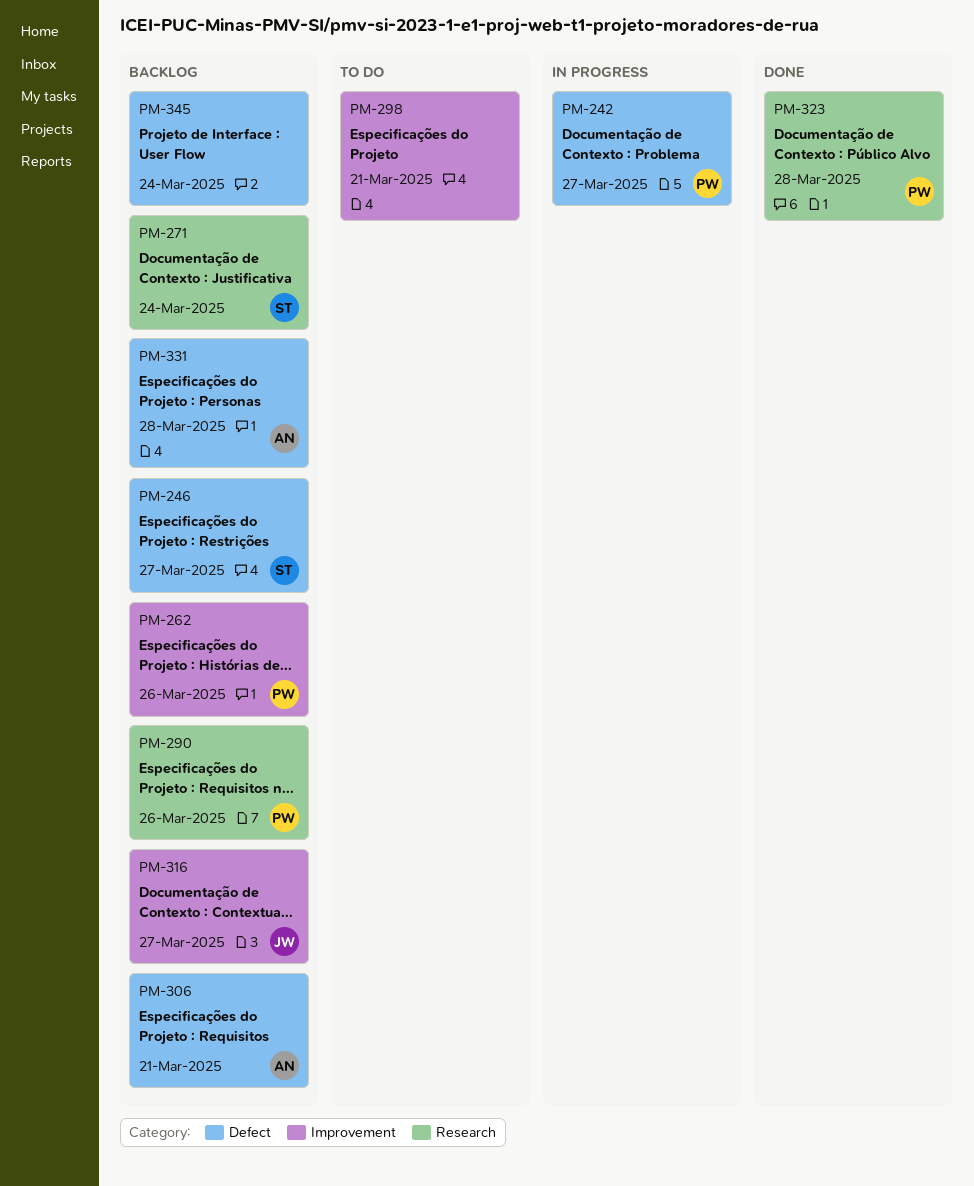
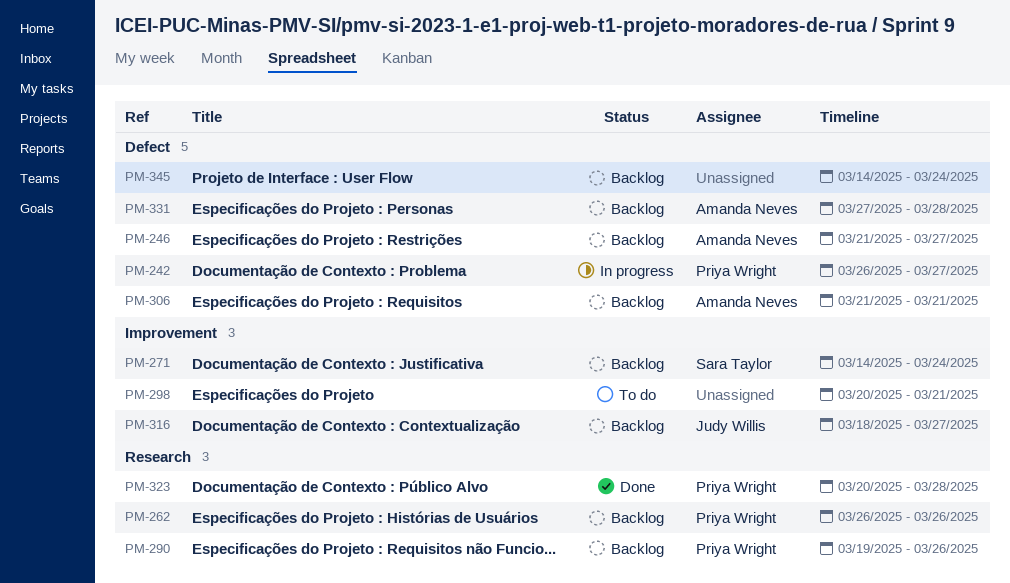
PM-246, owner: Sara Taylor -> Amanda Neves
PM-262, label: Improvement -> Research
PM-271, label: Research -> Improvement

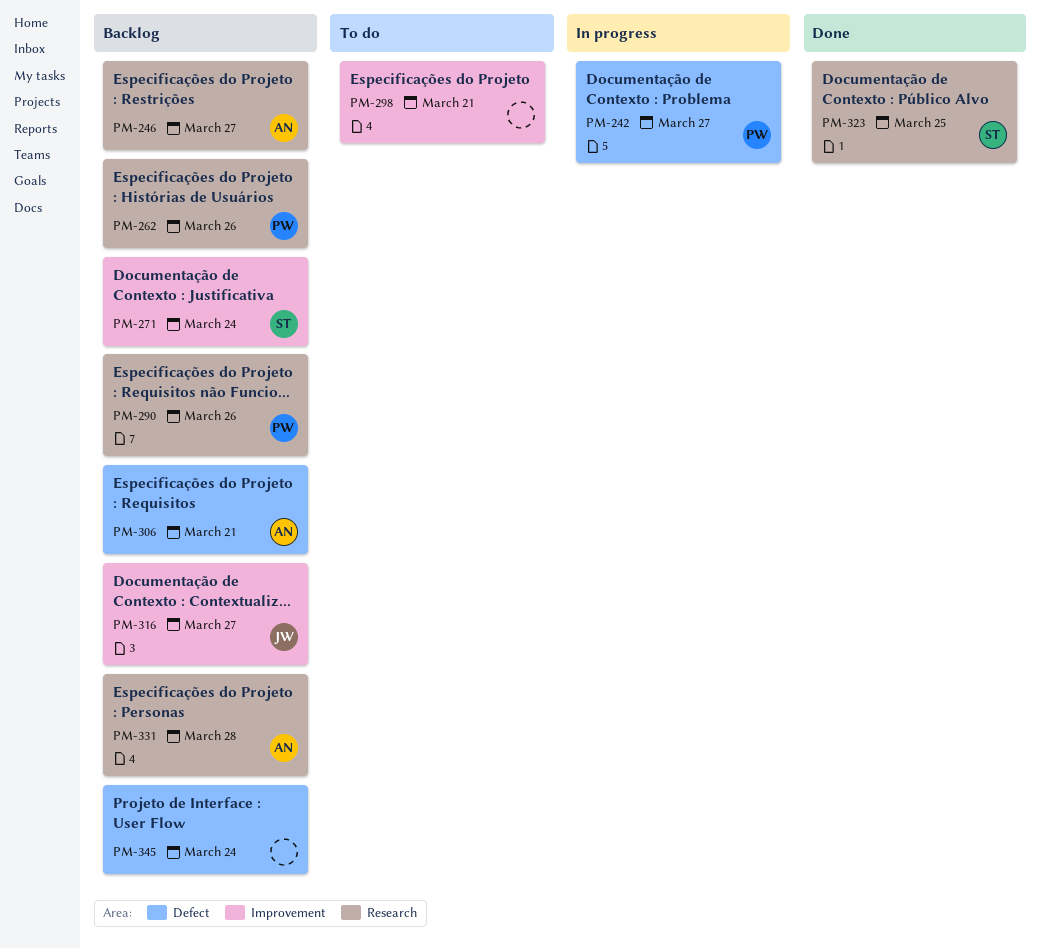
PM-246, label: Defect -> Research
PM-323, owner: Priya Wright -> Sara Taylor
PM-323, due: Mar 28 -> Mar 25
PM-331, label: Defect -> Research

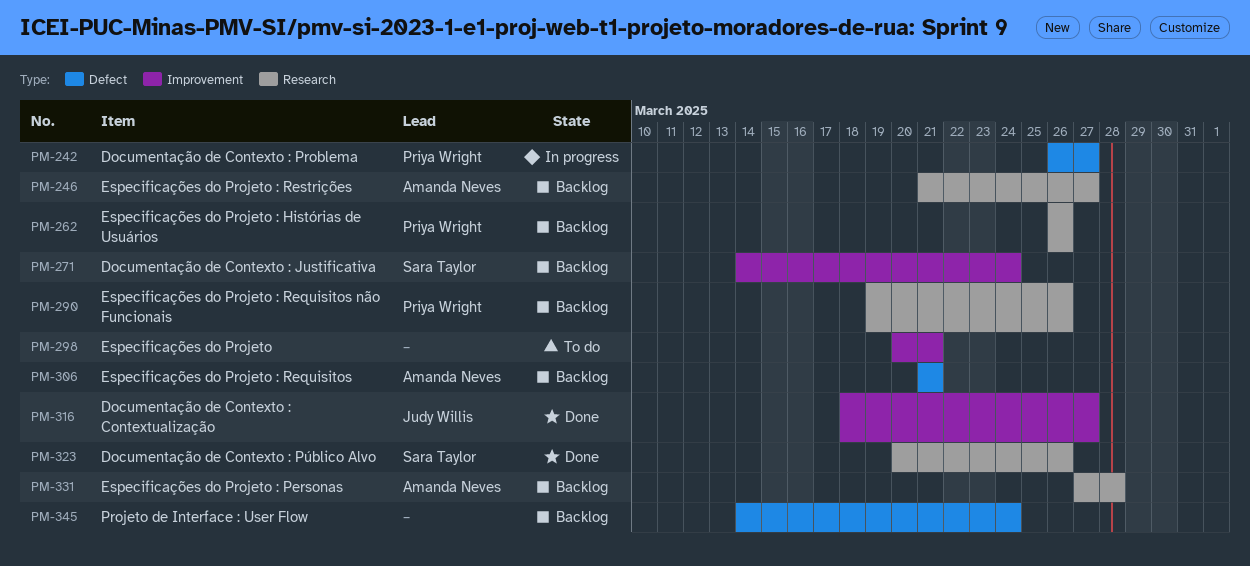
PM-316, status: Backlog -> Done
PM-323, due: Mar 25 -> Mar 26

